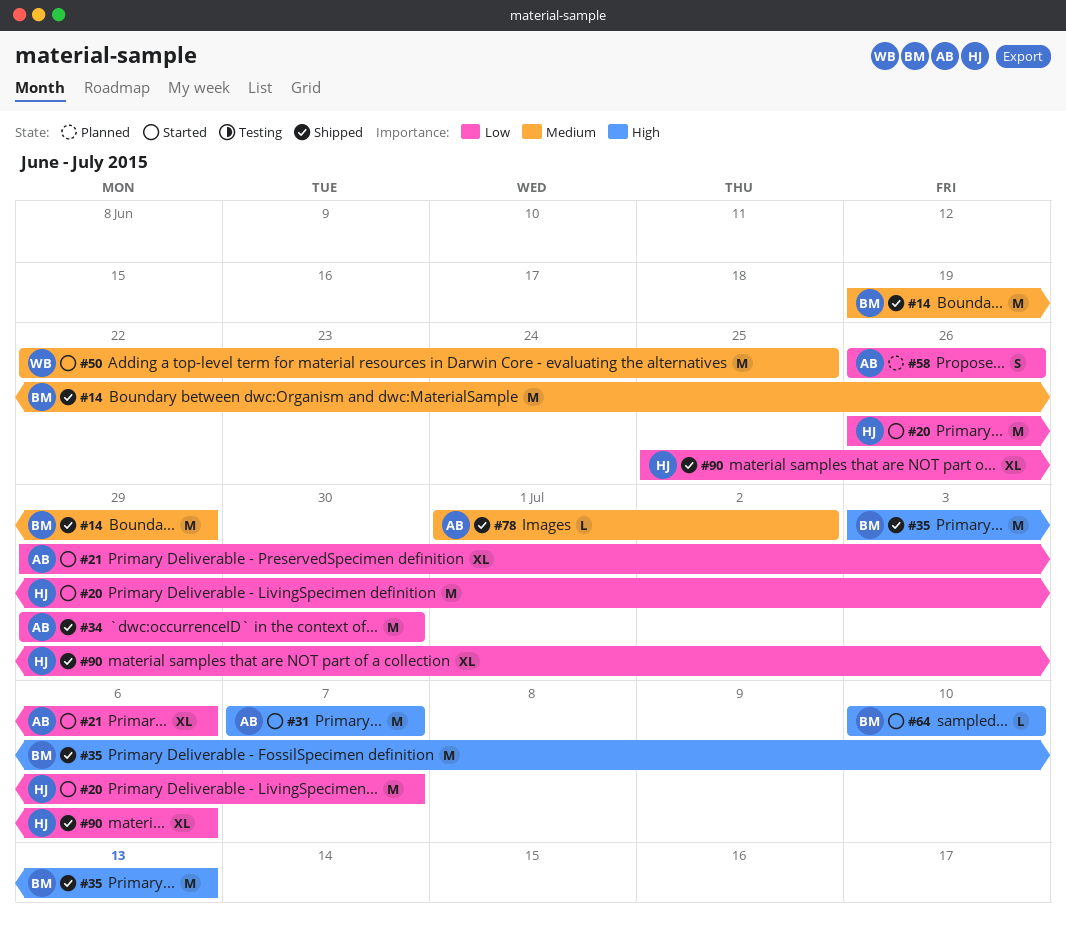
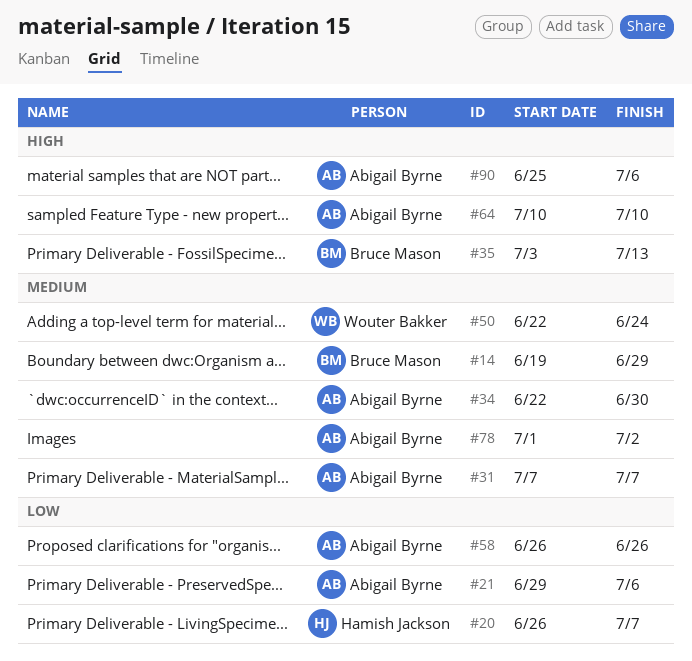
#31, priority: High -> Medium
#34, priority: Low -> Medium
#34, start: Jun 29 -> Jun 22
#50, due: Jun 25 -> Jun 24
#64, owner: Bruce Mason -> Abigail Byrne
#90, owner: Hamish Jackson -> Abigail Byrne
#90, priority: Low -> High

